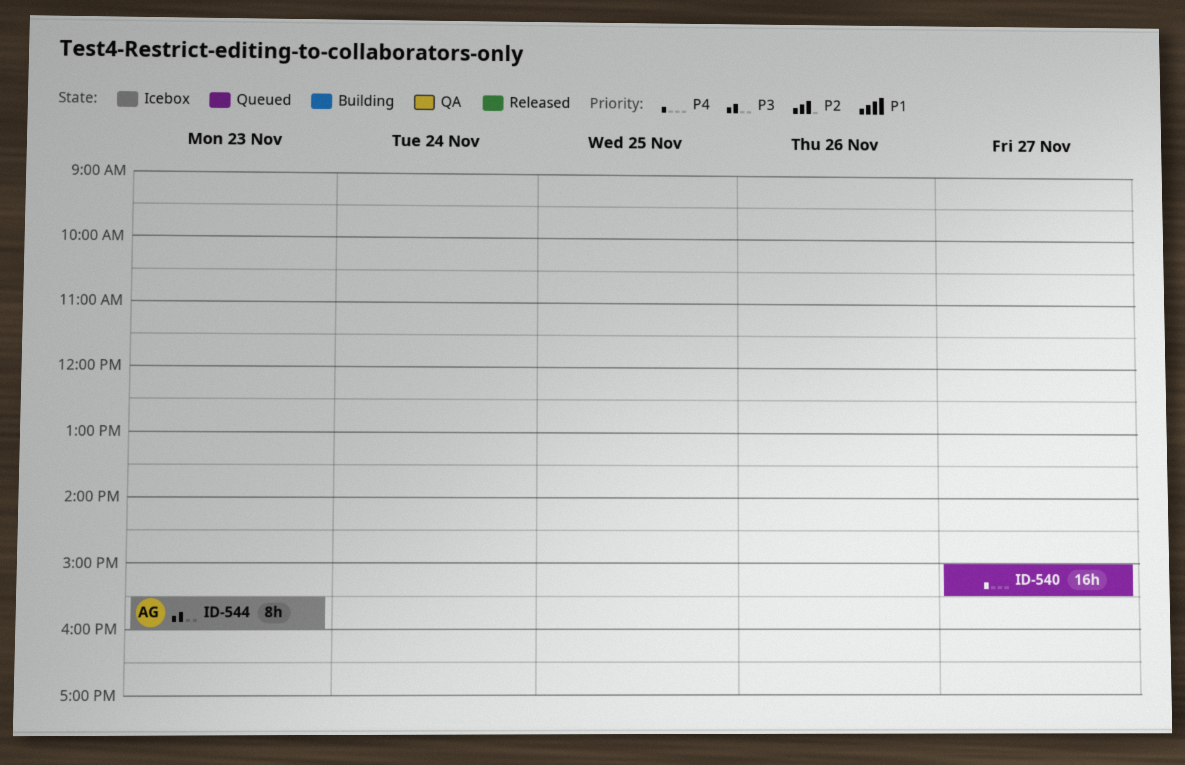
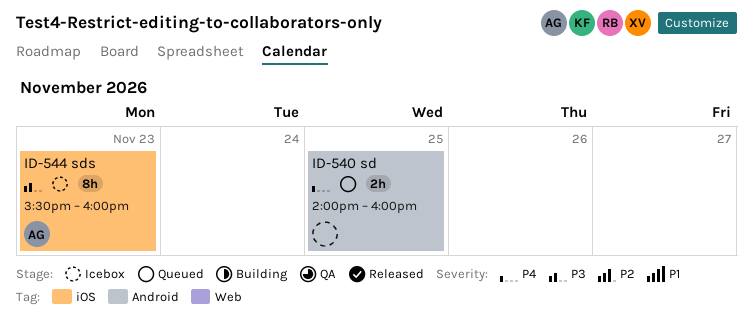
ID-540, estimate: 16h -> 2h
ID-540, day: Nov 27 -> Nov 25
ID-540, begins: 15:00 -> 14:00
ID-540, ends: 15:30 -> 16:00

